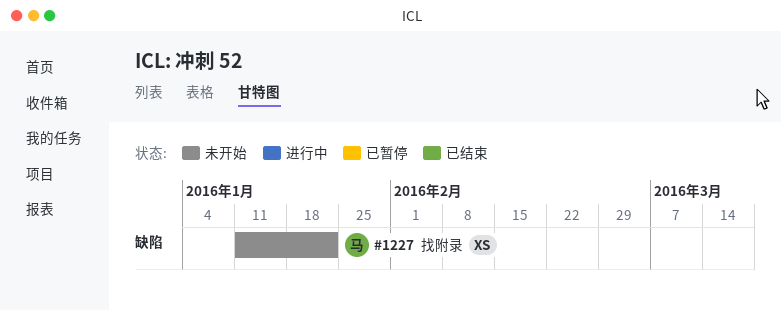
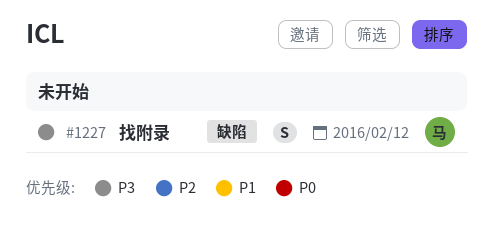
#1227, estimate: XS -> S
#1227, due: Jan 22 -> Feb 12

